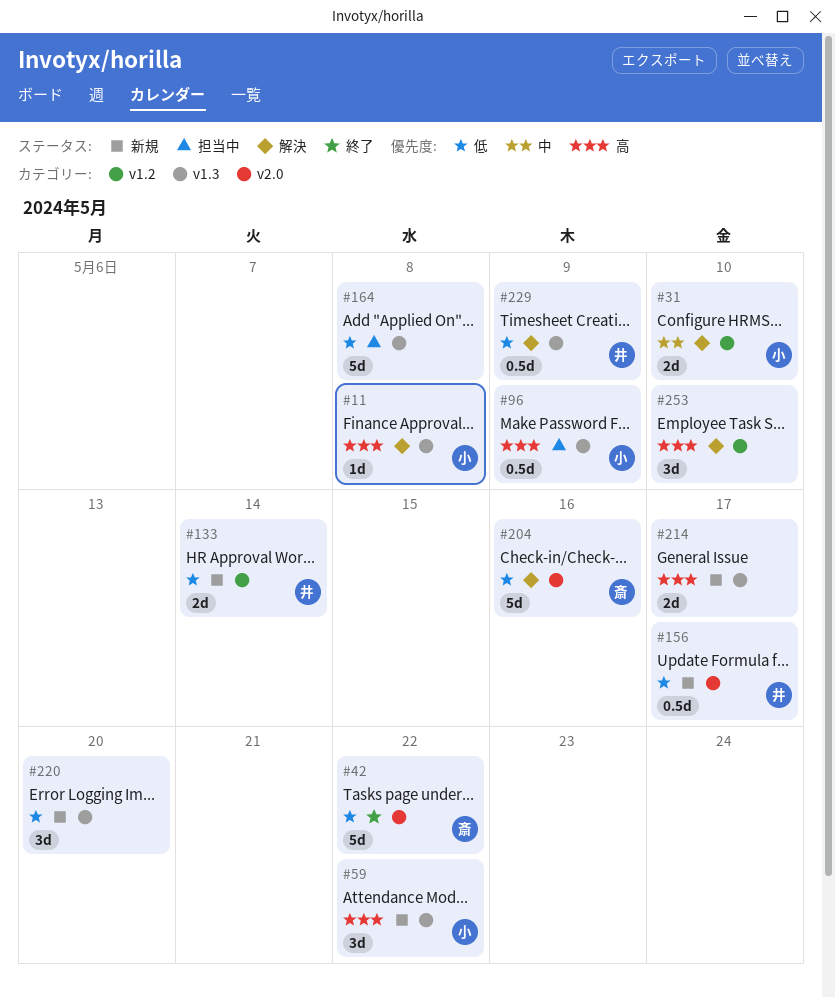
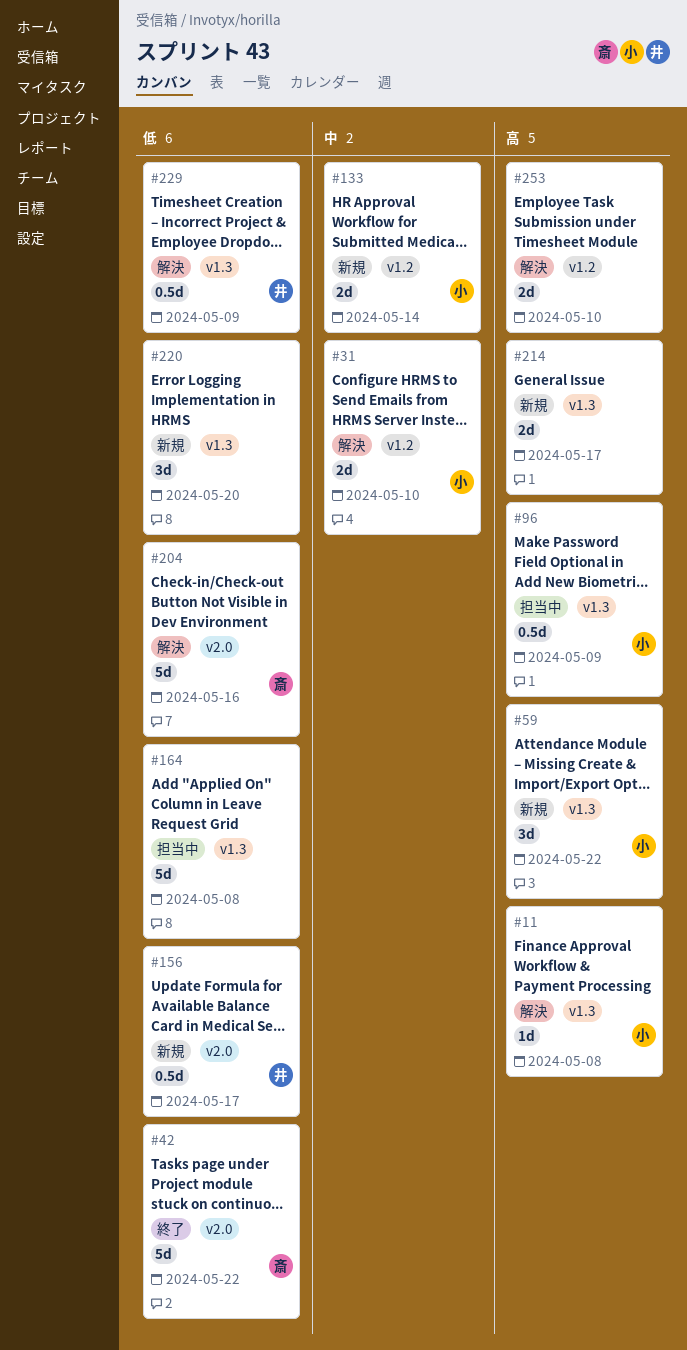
#133, owner: 井 -> 小
#133, priority: 低 -> 中
#253, estimate: 3d -> 2d

